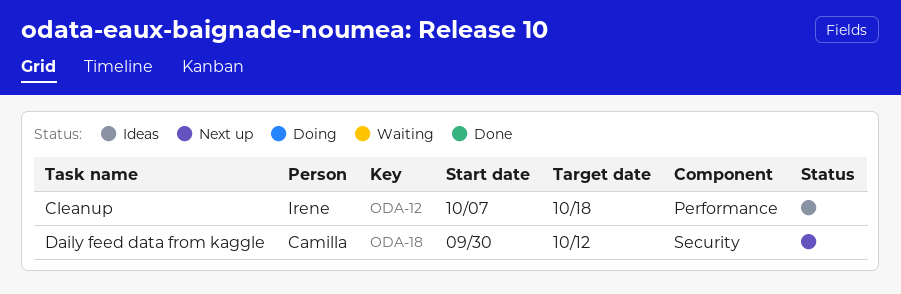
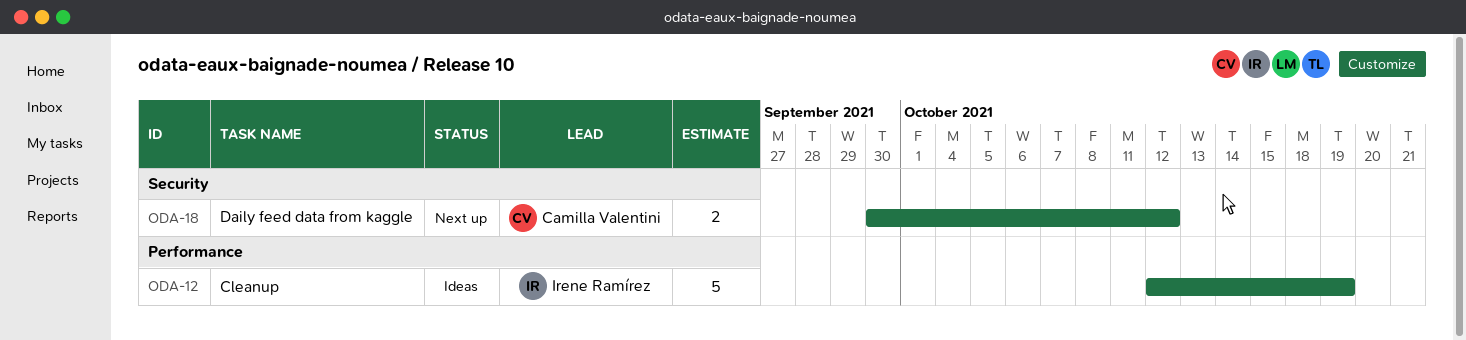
ODA-12, start: Oct 7 -> Oct 12
ODA-12, due: Oct 18 -> Oct 19

